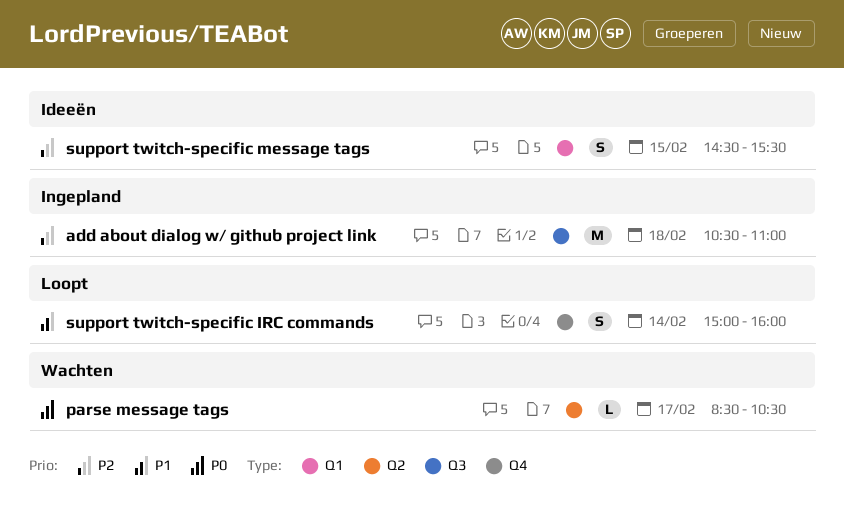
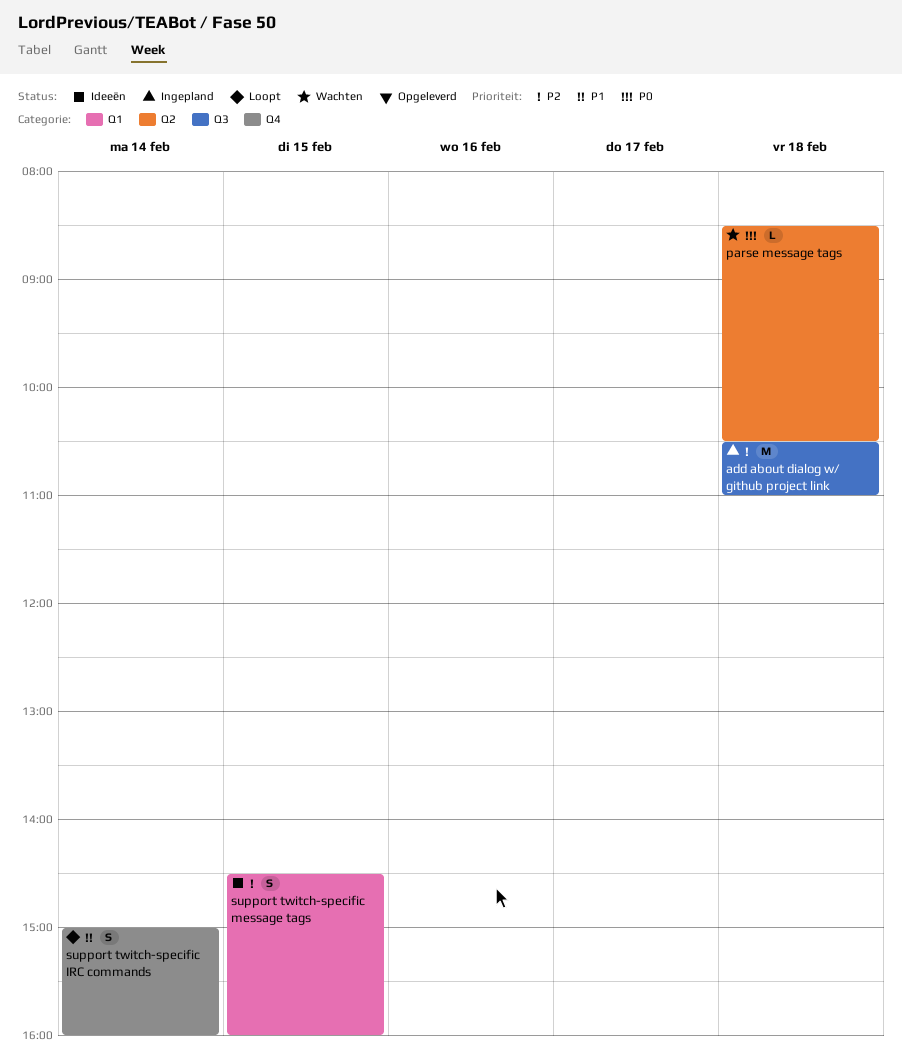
parse message tags, day: Feb 17 -> Feb 18
support twitch-specific message tags, ends: 15:30 -> 16:00

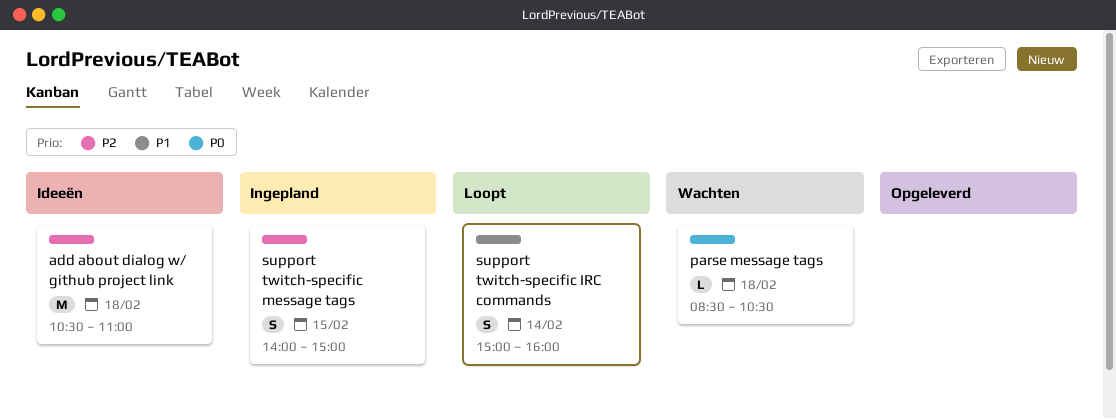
add about dialog w/ github project link, status: Ingepland -> Ideeën
support twitch-specific message tags, status: Ideeën -> Ingepland
support twitch-specific message tags, begins: 14:30 -> 14:00
support twitch-specific message tags, ends: 16:00 -> 15:00

